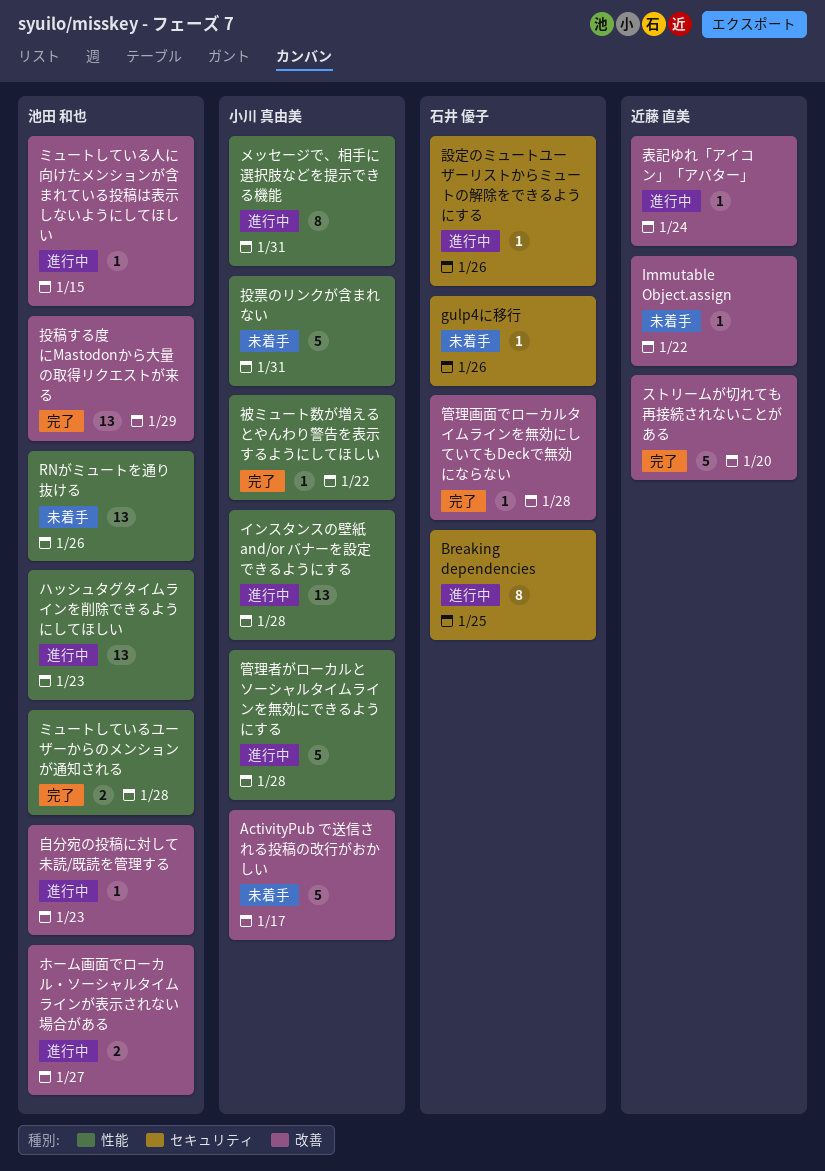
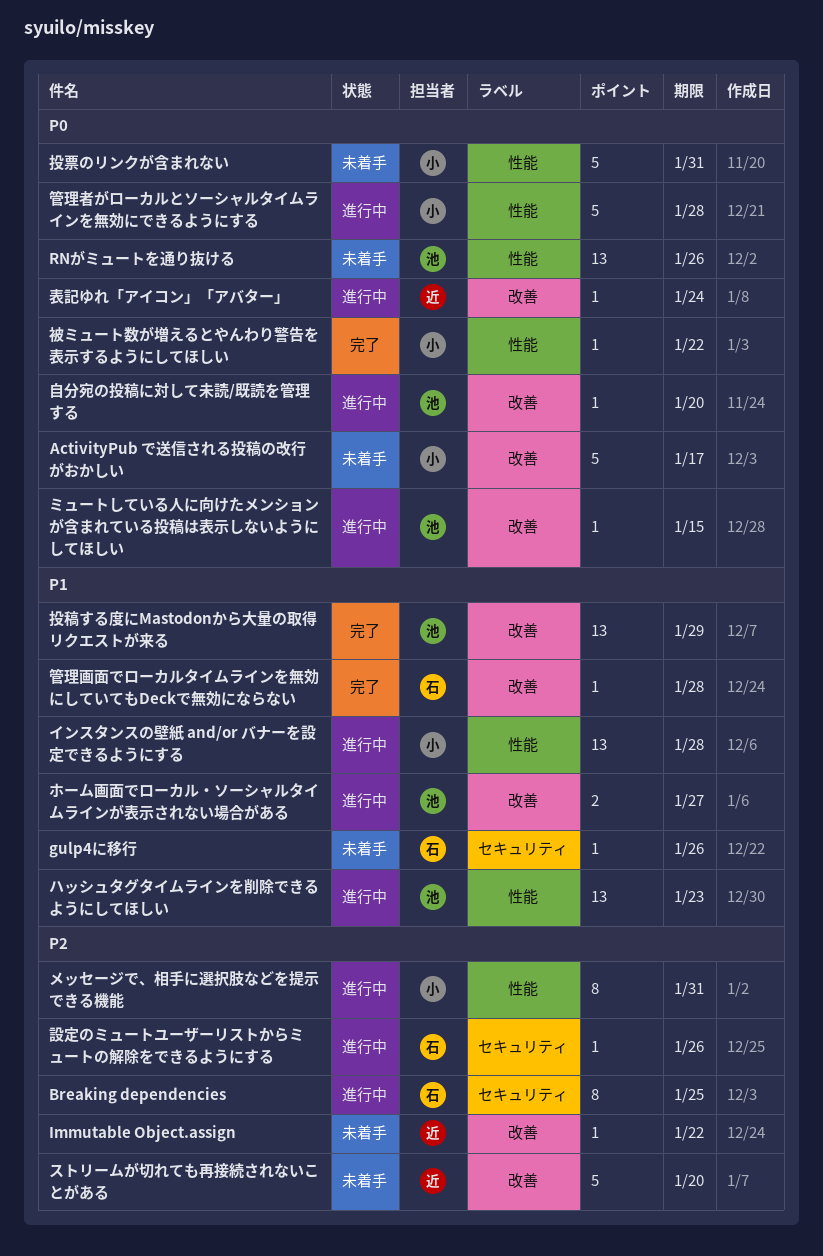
ストリームが切れても再接続されないことがある, status: 完了 -> 未着手
ミュートしているユーザーからのメンションが通知される: present -> none
自分宛の投稿に対して未読/既読を管理する, due: Jan 23 -> Jan 20

